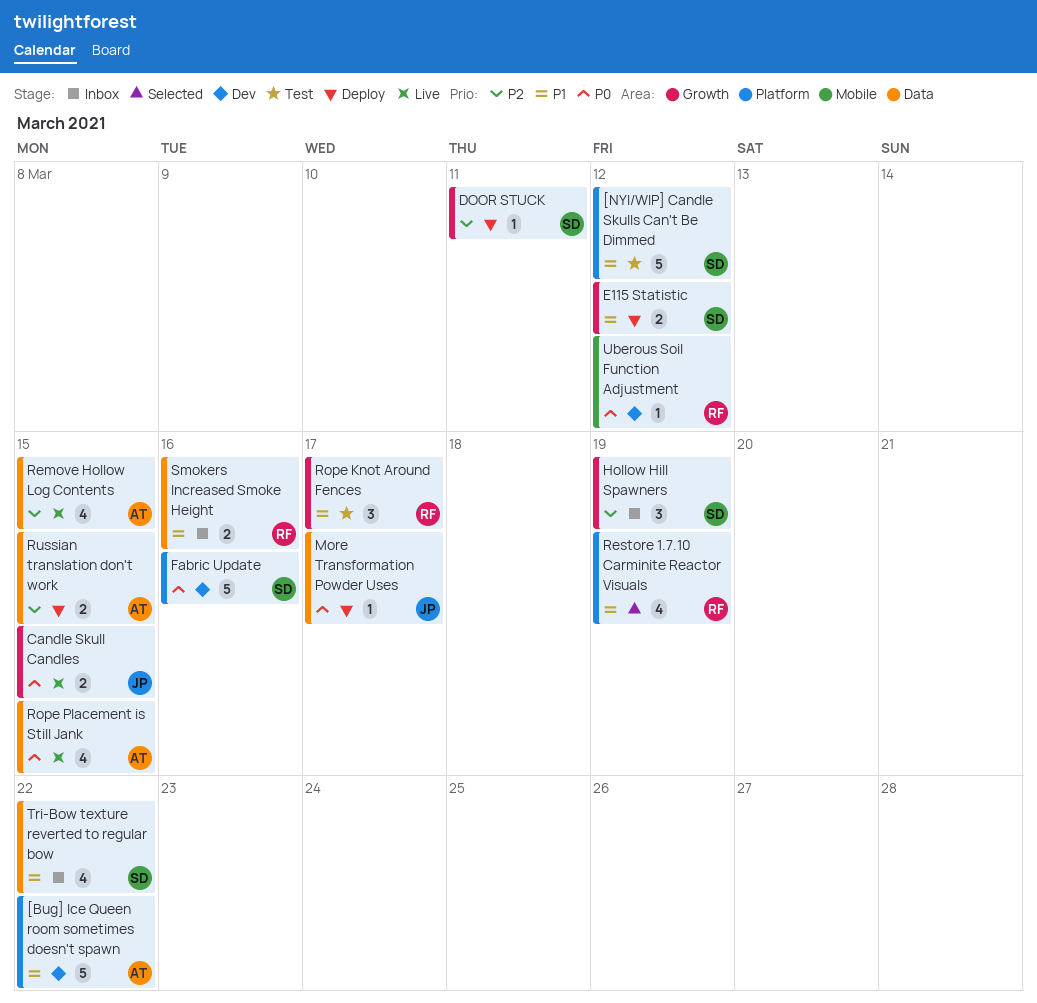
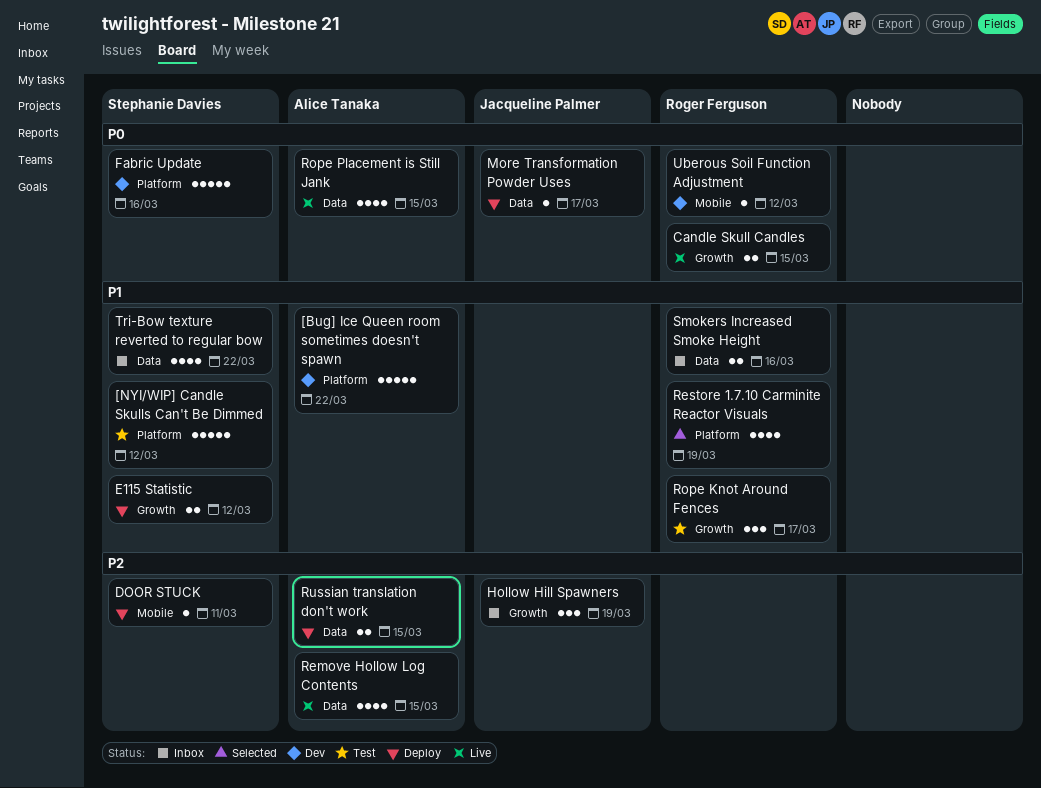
Candle Skull Candles, owner: Jacqueline Palmer -> Roger Ferguson
DOOR STUCK, label: Growth -> Mobile
Hollow Hill Spawners, owner: Stephanie Davies -> Jacqueline Palmer

